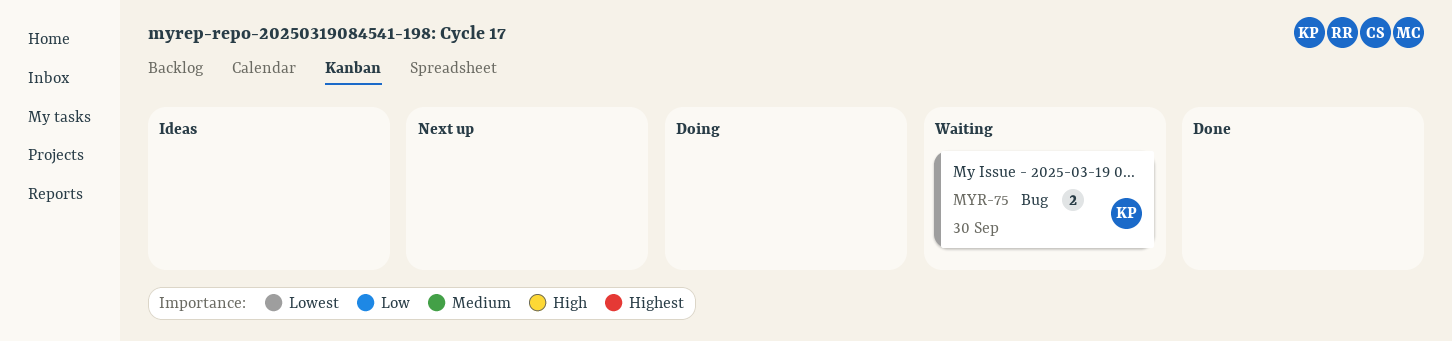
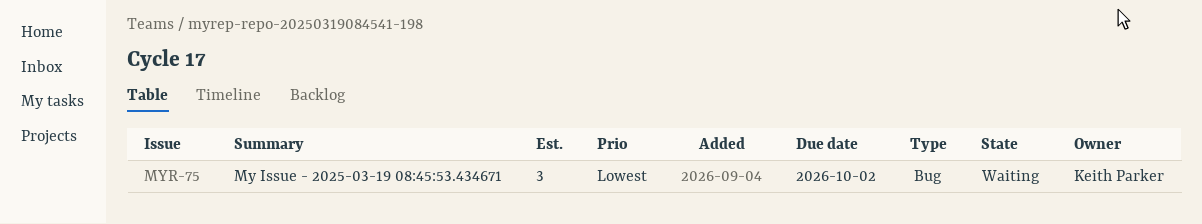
MYR-75, estimate: 2 -> 3
MYR-75, due: Sep 30 -> Oct 2

